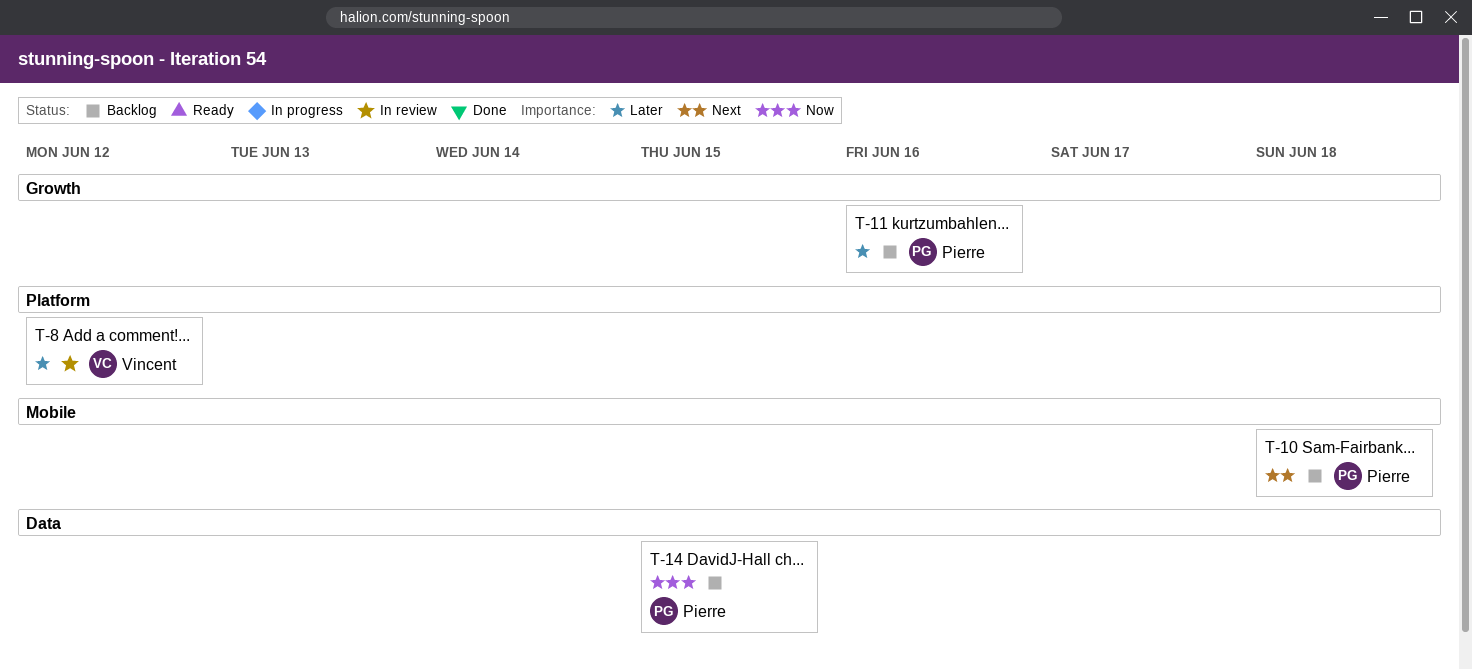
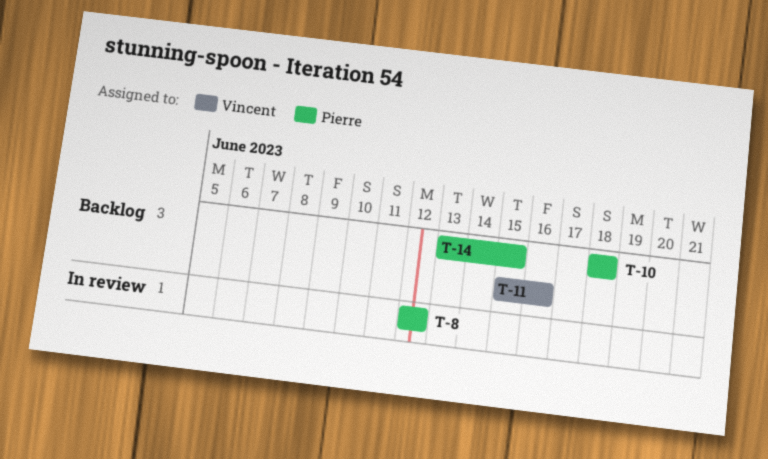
T-8, owner: Vincent -> Pierre
T-11, owner: Pierre -> Vincent

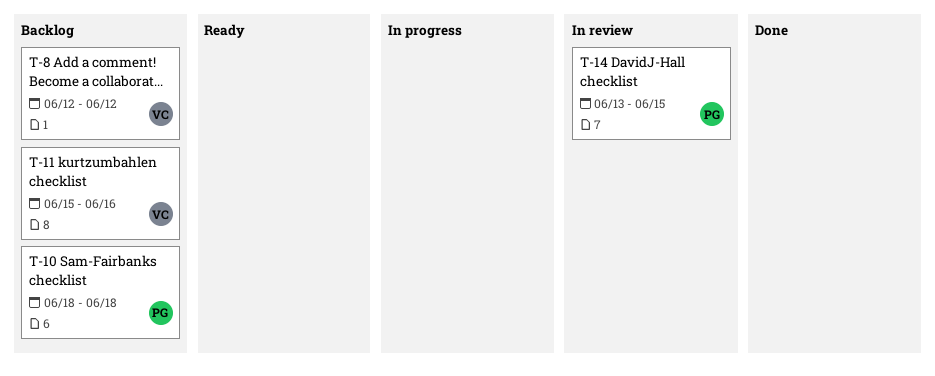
T-8, status: In review -> Backlog
T-8, owner: Pierre -> Vincent
T-14, status: Backlog -> In review

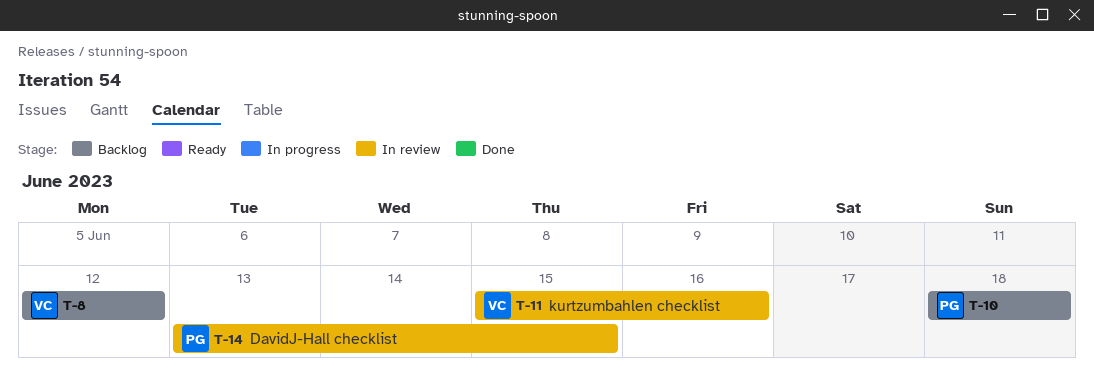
T-11, status: Backlog -> In review

